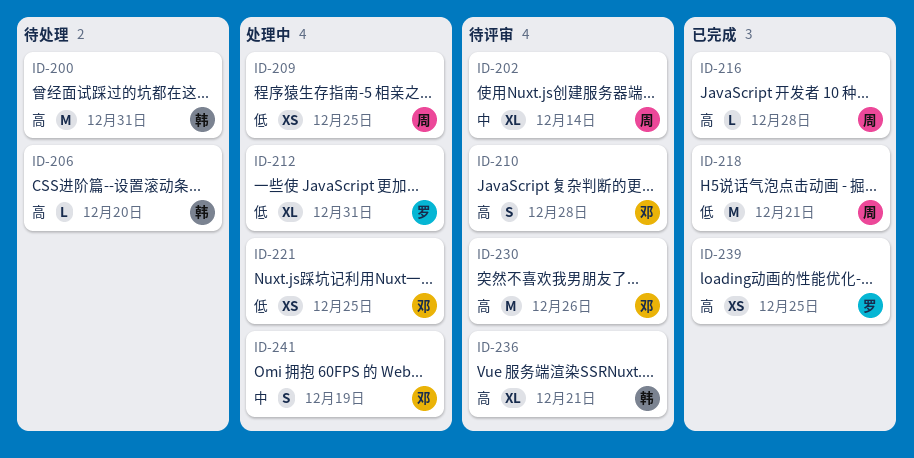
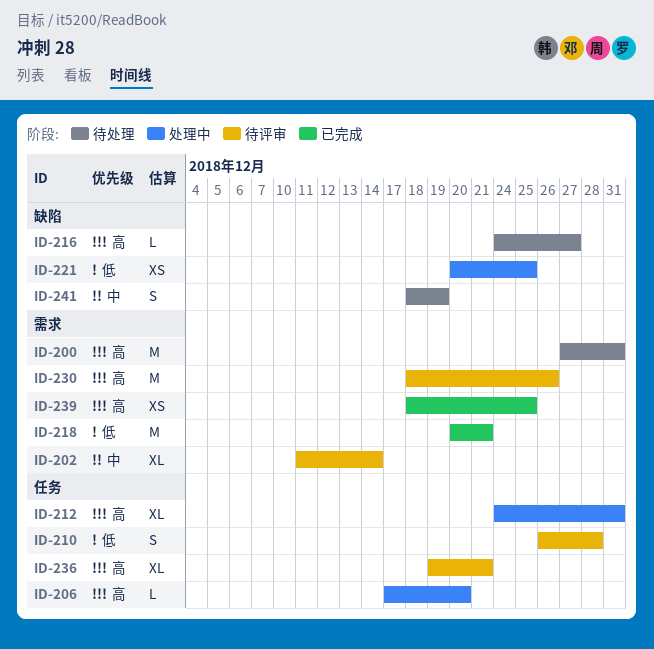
ID-206, status: 待处理 -> 处理中
ID-209: present -> none
ID-210, priority: 高 -> 低
ID-212, priority: 低 -> 高
ID-216, status: 已完成 -> 待处理
ID-216, due: Dec 28 -> Dec 27
ID-241, status: 处理中 -> 待处理

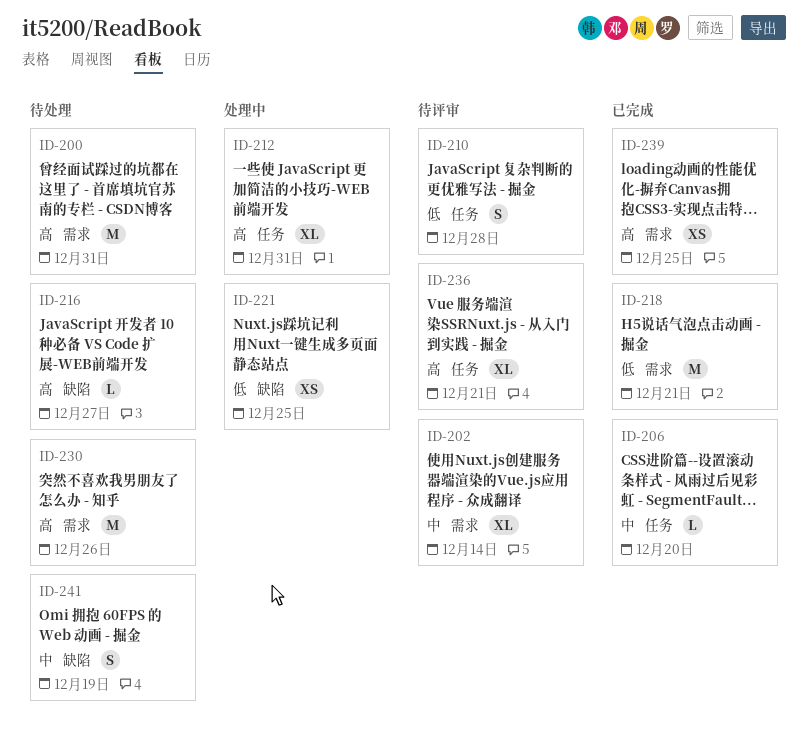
ID-206, status: 处理中 -> 已完成
ID-206, priority: 高 -> 中
ID-230, status: 待评审 -> 待处理

